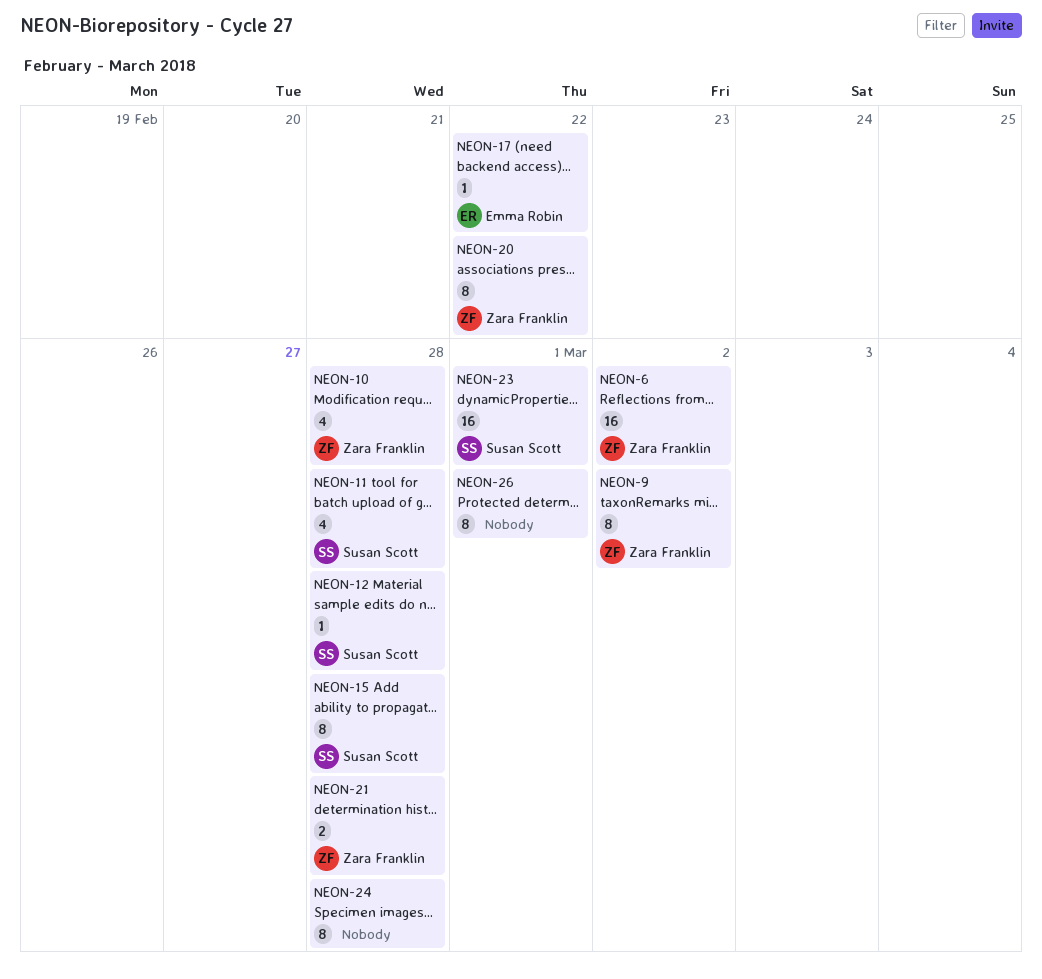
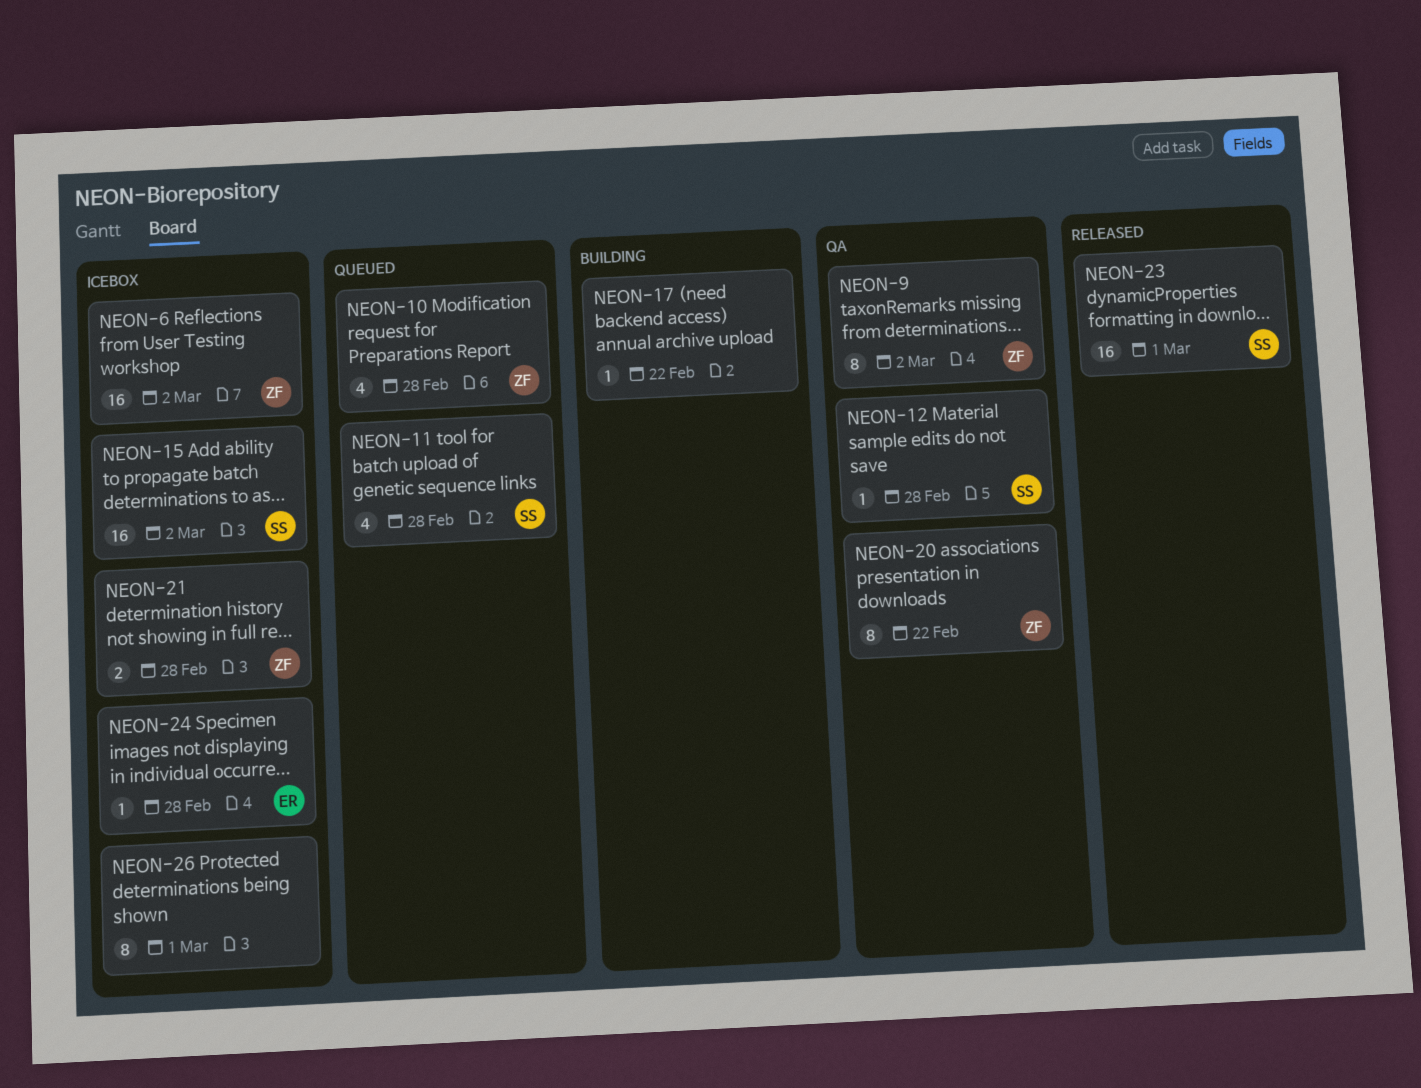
NEON-15, estimate: 8 -> 16
NEON-15, due: Feb 28 -> Mar 2
NEON-17, owner: Emma Robin -> none
NEON-24, owner: none -> Emma Robin
NEON-24, estimate: 8 -> 1

